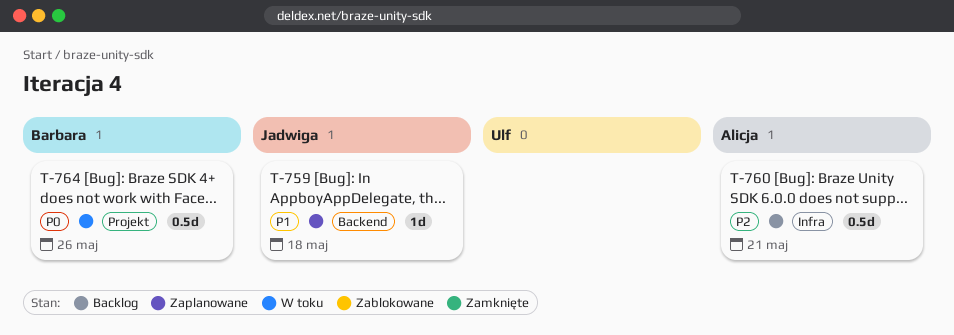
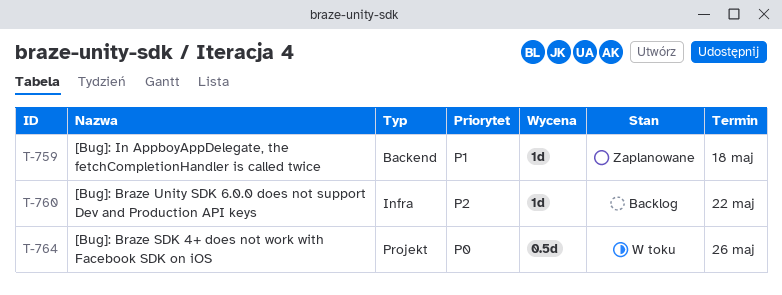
T-760, estimate: 0.5d -> 1d
T-760, due: May 21 -> May 22

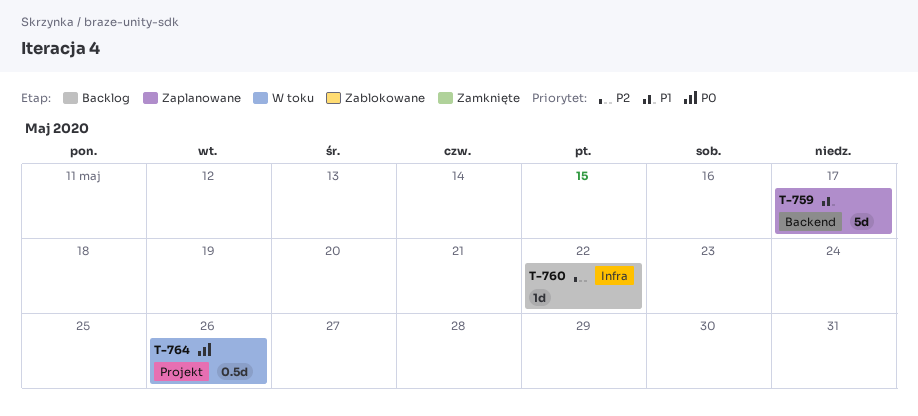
T-759, estimate: 1d -> 5d
T-759, due: May 18 -> May 17

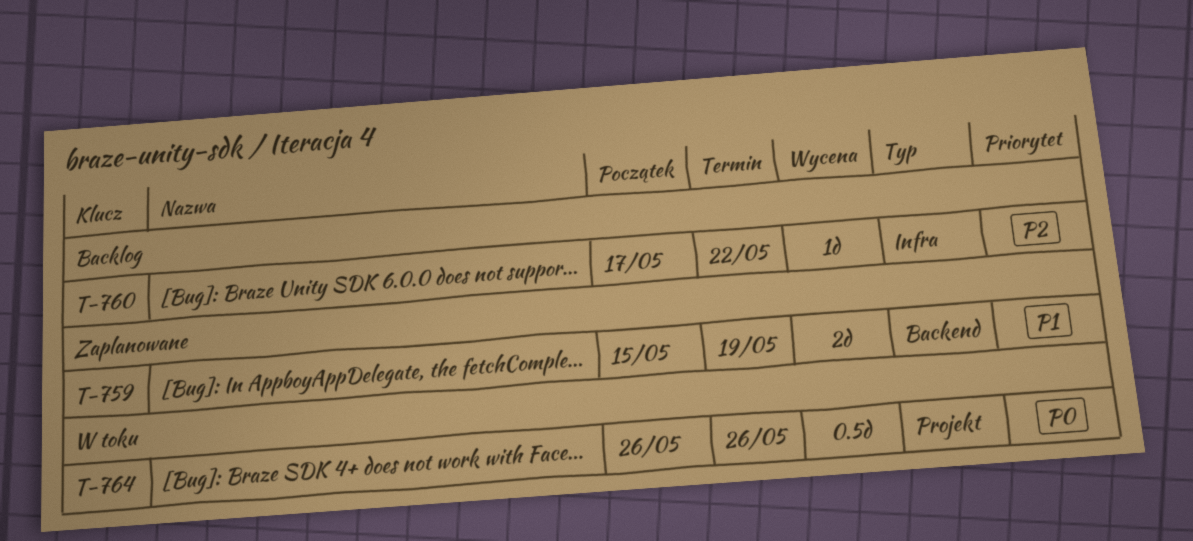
T-759, estimate: 5d -> 2d
T-759, due: May 17 -> May 19

